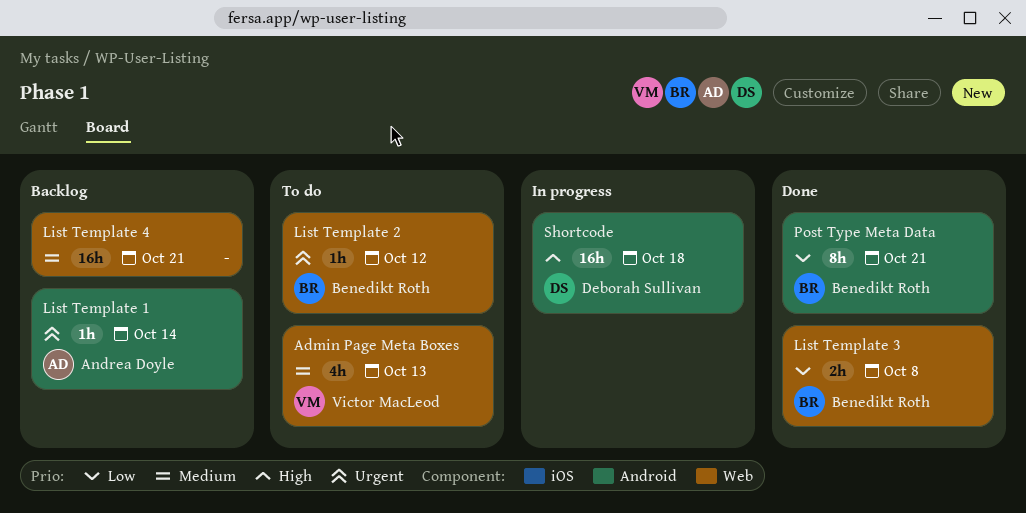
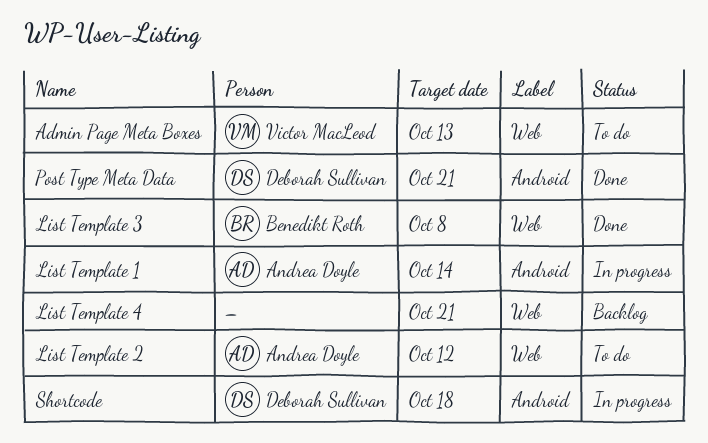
List Template 1, status: Backlog -> In progress
List Template 2, owner: Benedikt Roth -> Andrea Doyle
Post Type Meta Data, owner: Benedikt Roth -> Deborah Sullivan

